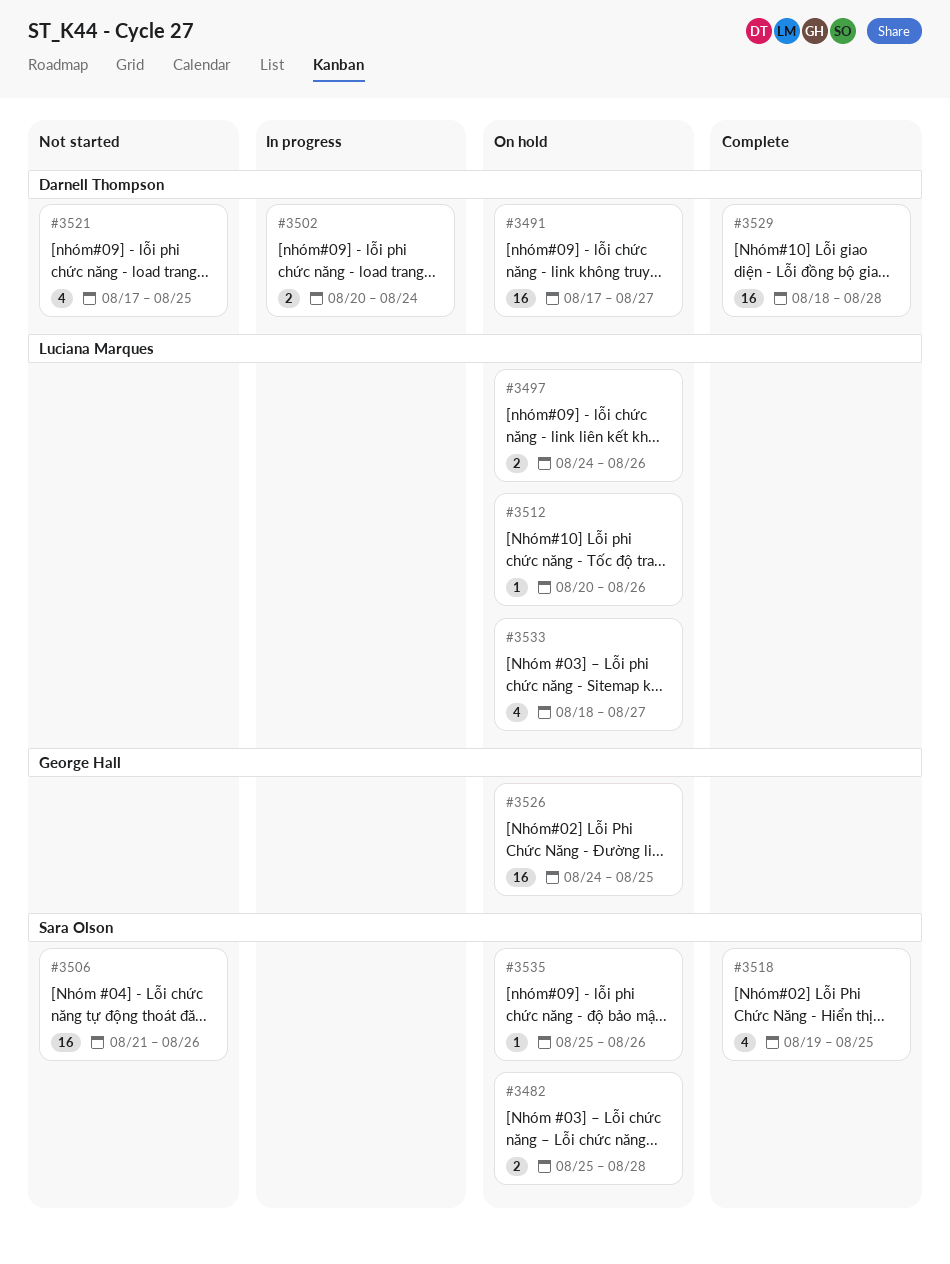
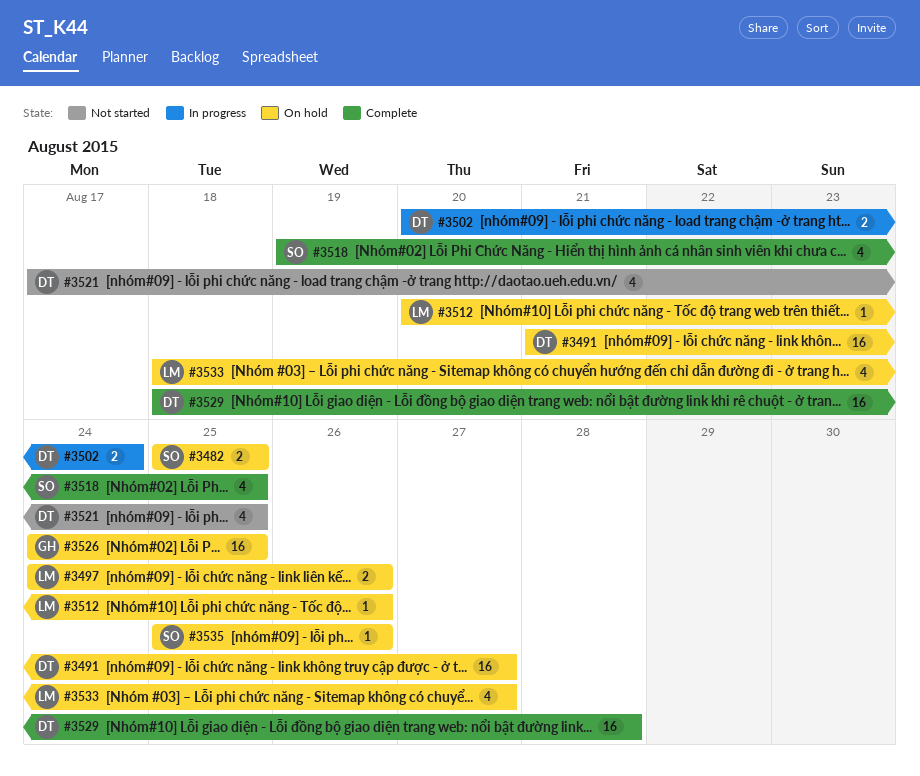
#3482, due: Aug 28 -> Aug 25
#3491, start: Aug 17 -> Aug 21
#3506: present -> none

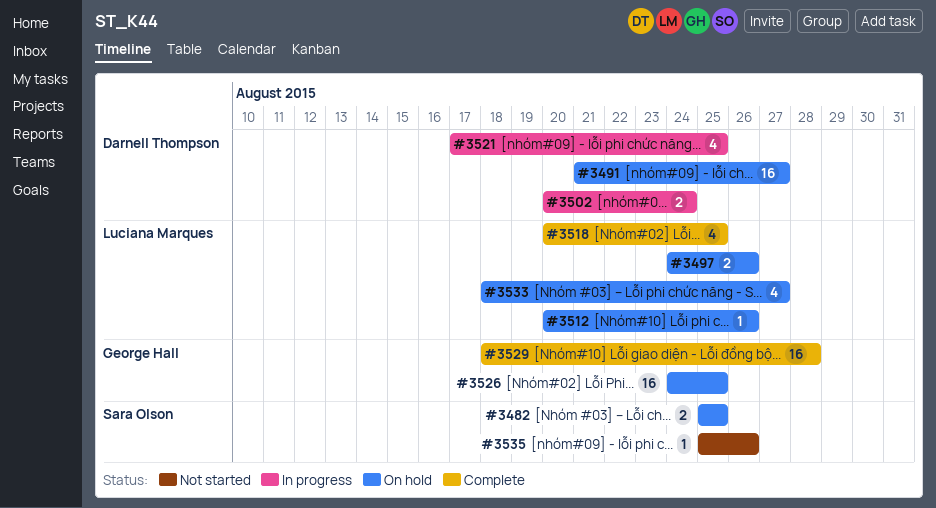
#3518, owner: Sara Olson -> Luciana Marques
#3518, start: Aug 19 -> Aug 20
#3521, status: Not started -> In progress
#3529, owner: Darnell Thompson -> George Hall
#3535, status: On hold -> Not started

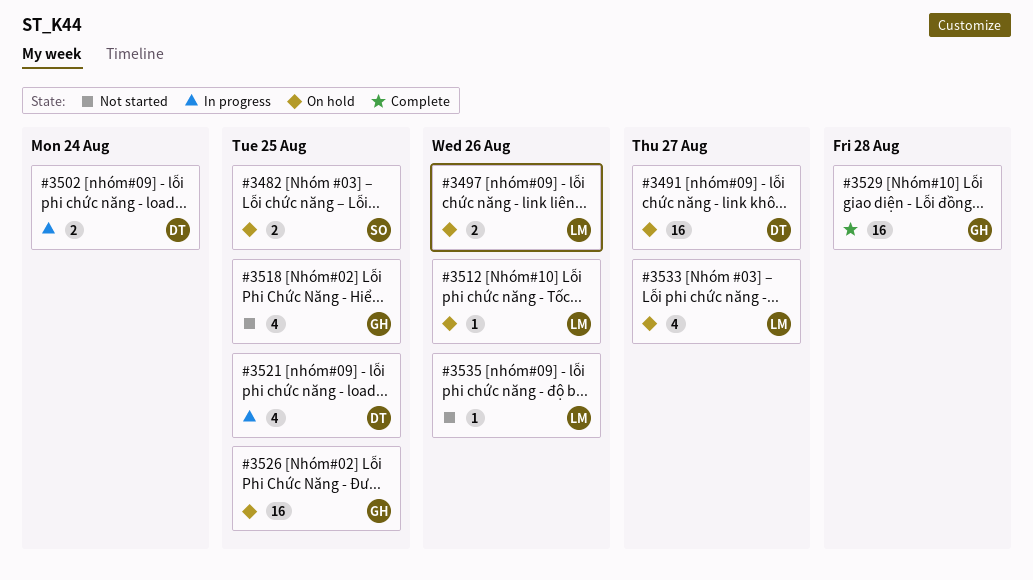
#3518, status: Complete -> Not started
#3518, owner: Luciana Marques -> George Hall
#3535, owner: Sara Olson -> Luciana Marques

